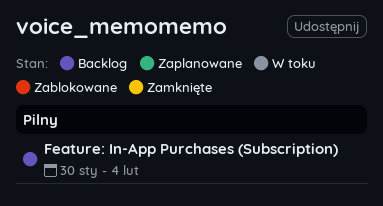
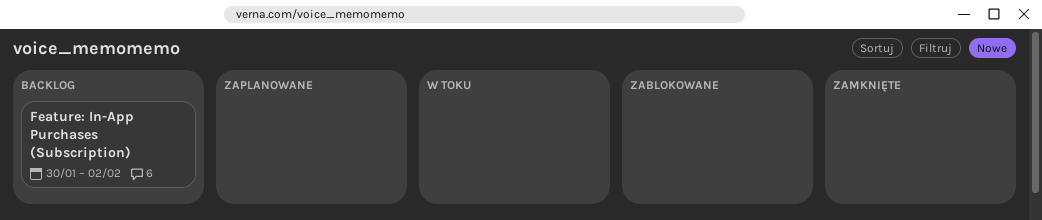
Feature: In-App Purchases (Subscription), due: Feb 4 -> Feb 2

